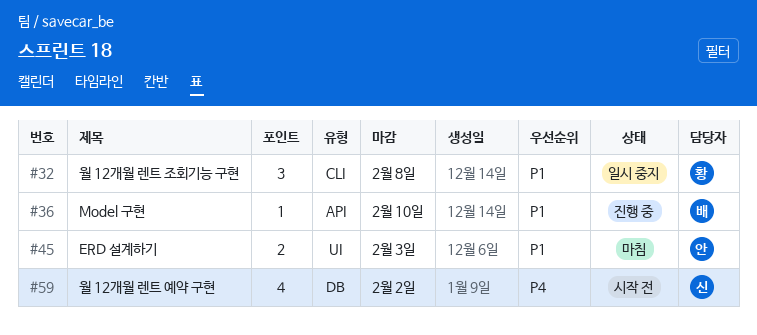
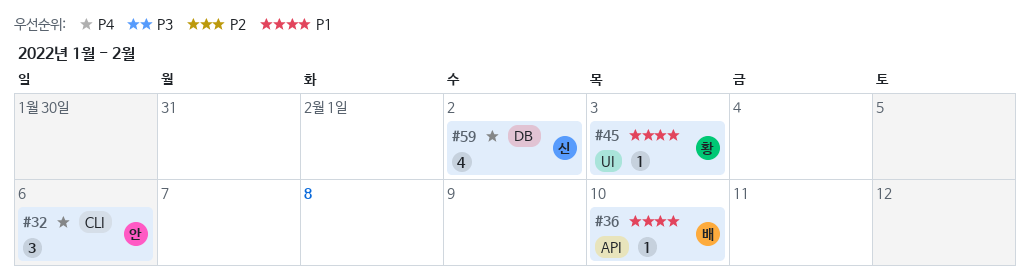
#32, owner: 황 -> 안
#32, priority: P1 -> P4
#32, due: Feb 8 -> Feb 6
#45, owner: 안 -> 황
#45, estimate: 2 -> 1

